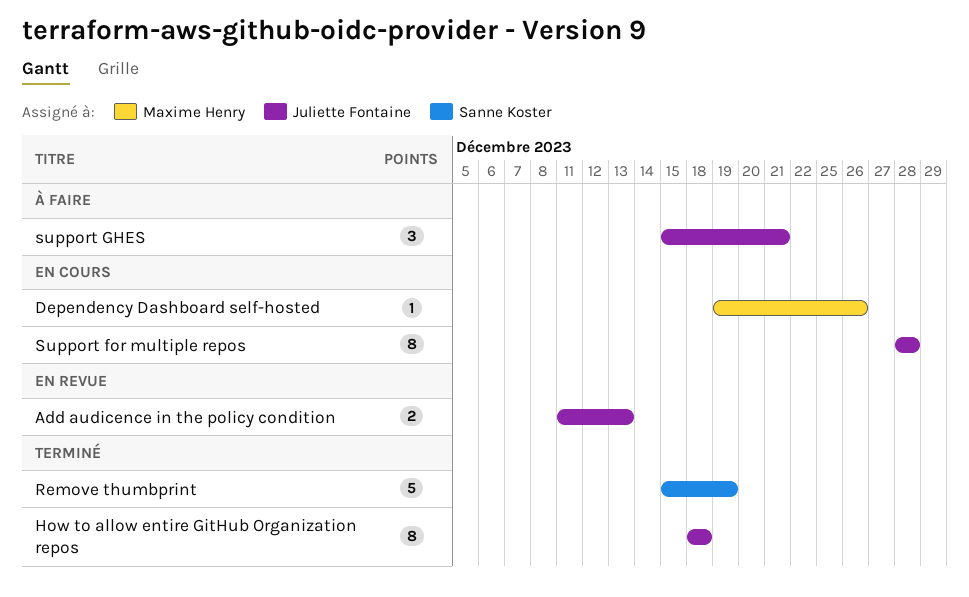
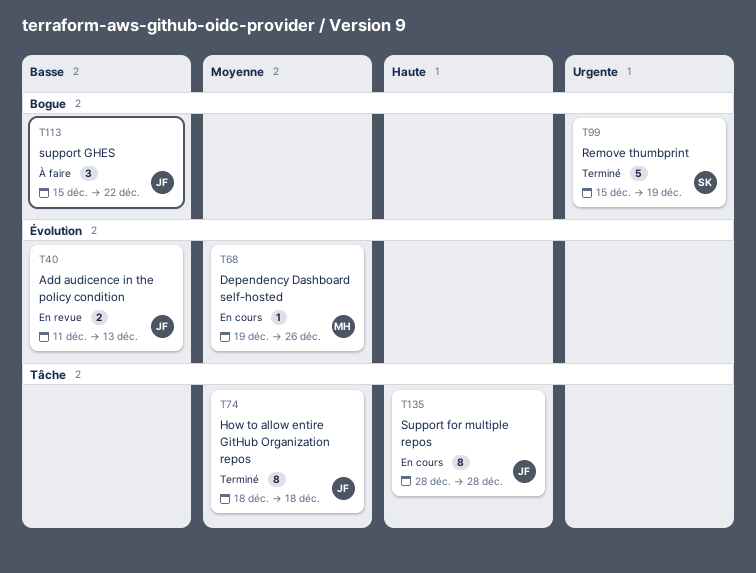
support GHES, due: Dec 21 -> Dec 22

